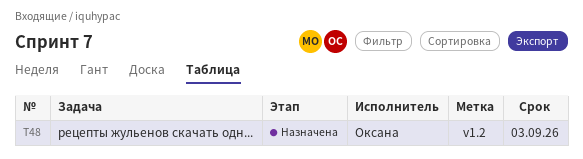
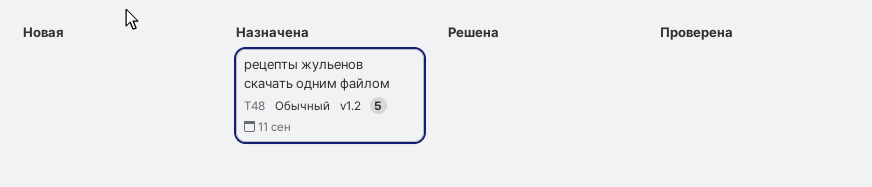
T48, due: Sep 3 -> Sep 11

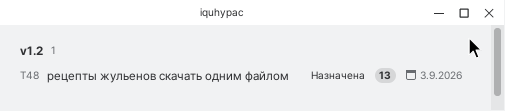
T48, estimate: 5 -> 13
T48, due: Sep 11 -> Sep 3

